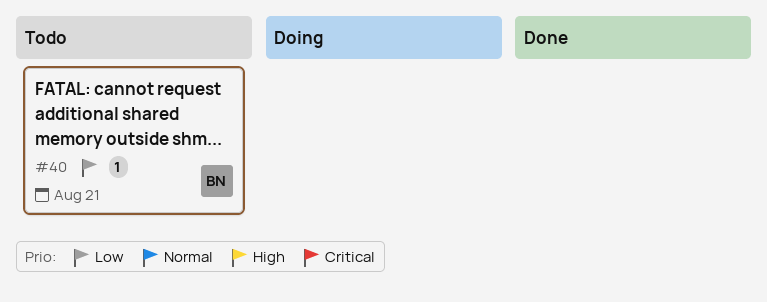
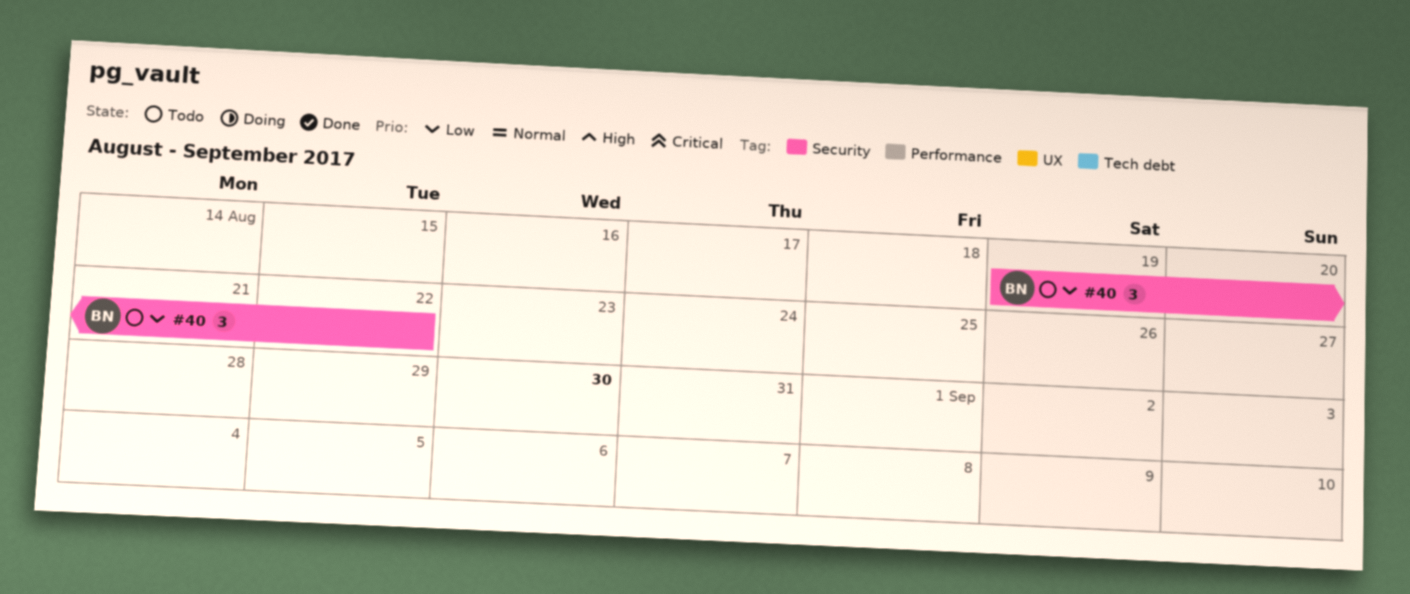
#40, estimate: 1 -> 3
#40, due: Aug 21 -> Aug 22

